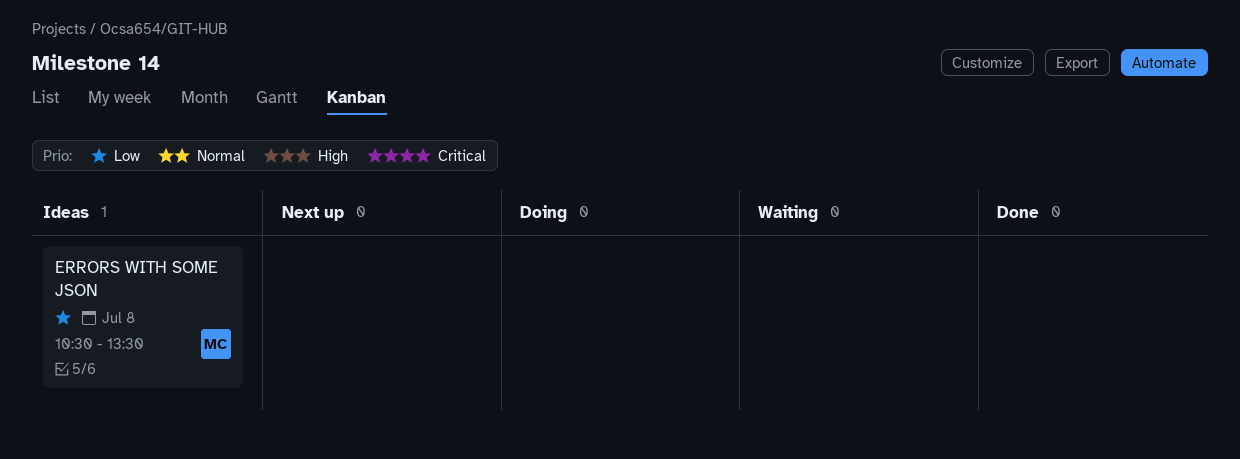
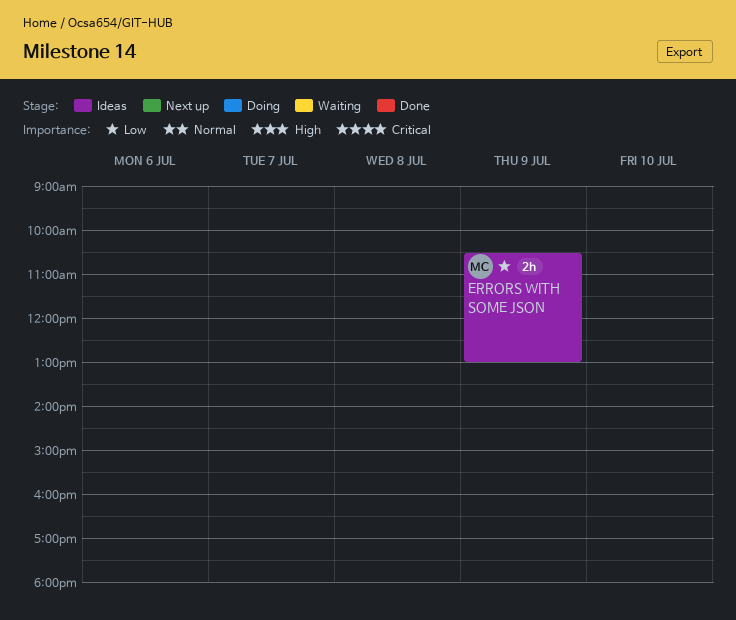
ERRORS WITH SOME JSON, day: Jul 8 -> Jul 9
ERRORS WITH SOME JSON, ends: 13:30 -> 13:00

